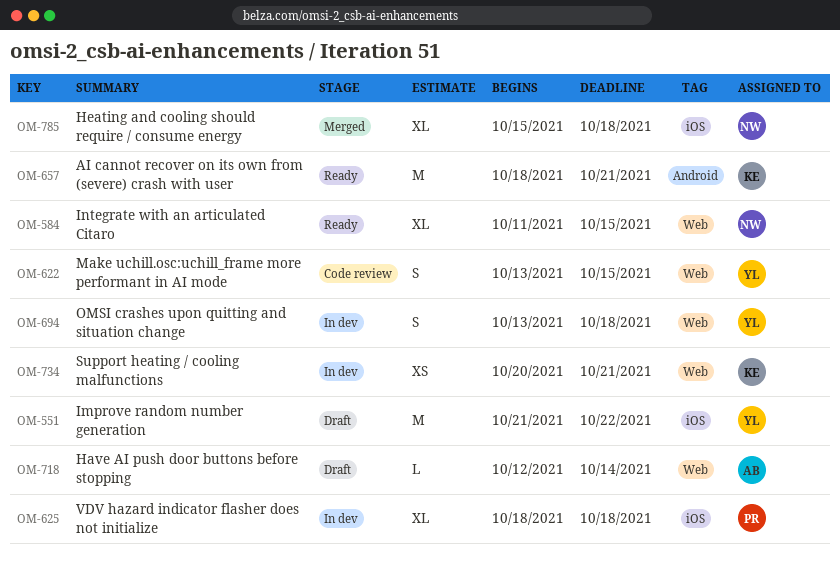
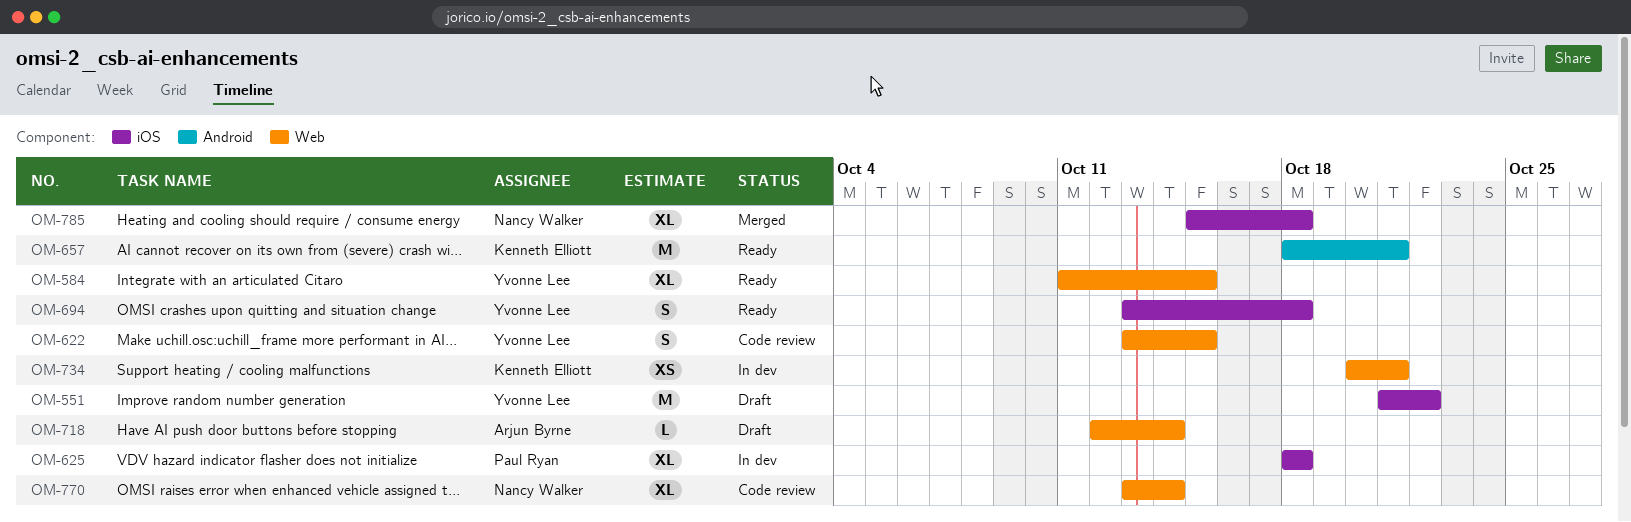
OM-584, owner: Nancy Walker -> Yvonne Lee
OM-694, status: In dev -> Ready
OM-694, label: Web -> iOS
OM-770: none -> present

